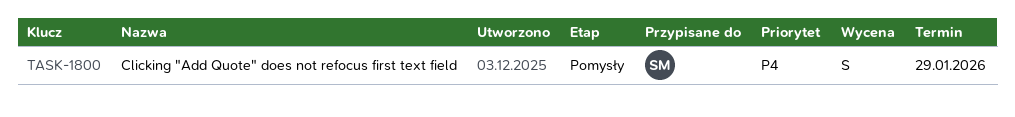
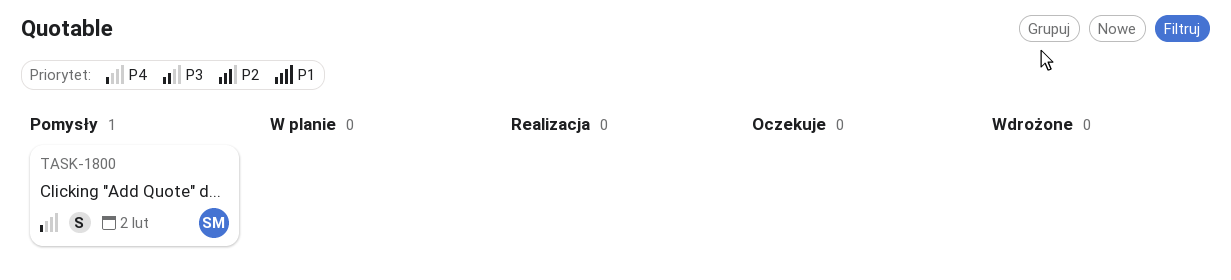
TASK-1800, due: Jan 29 -> Feb 2

